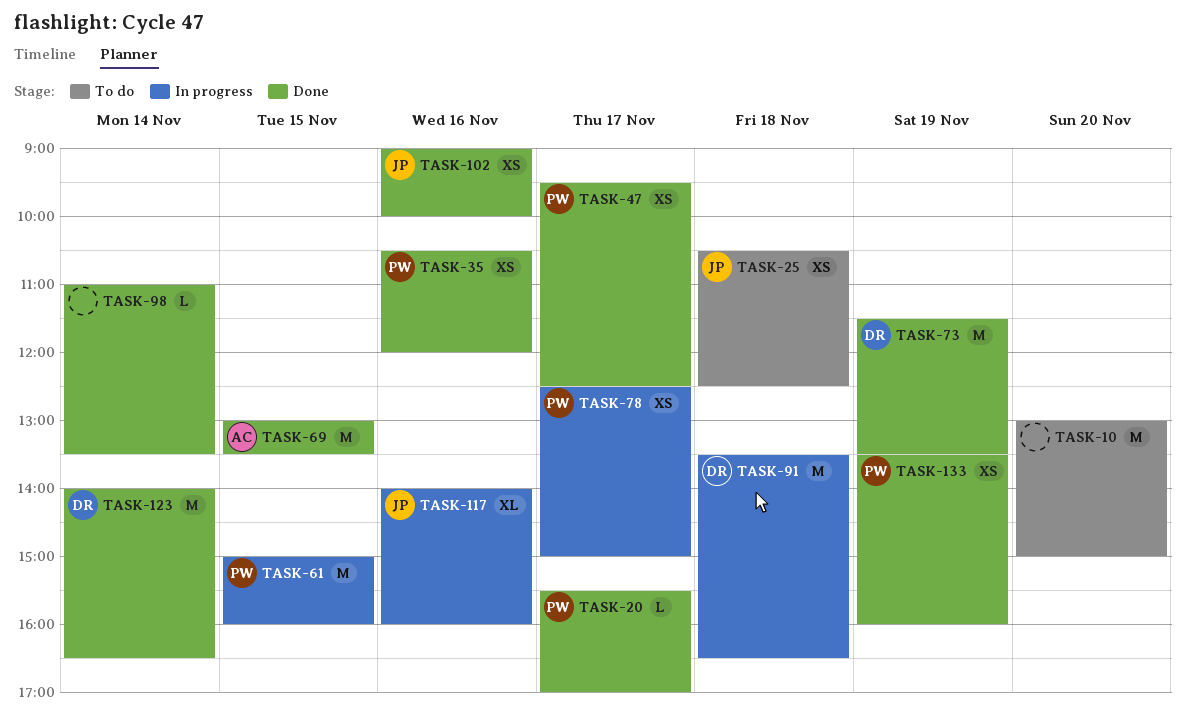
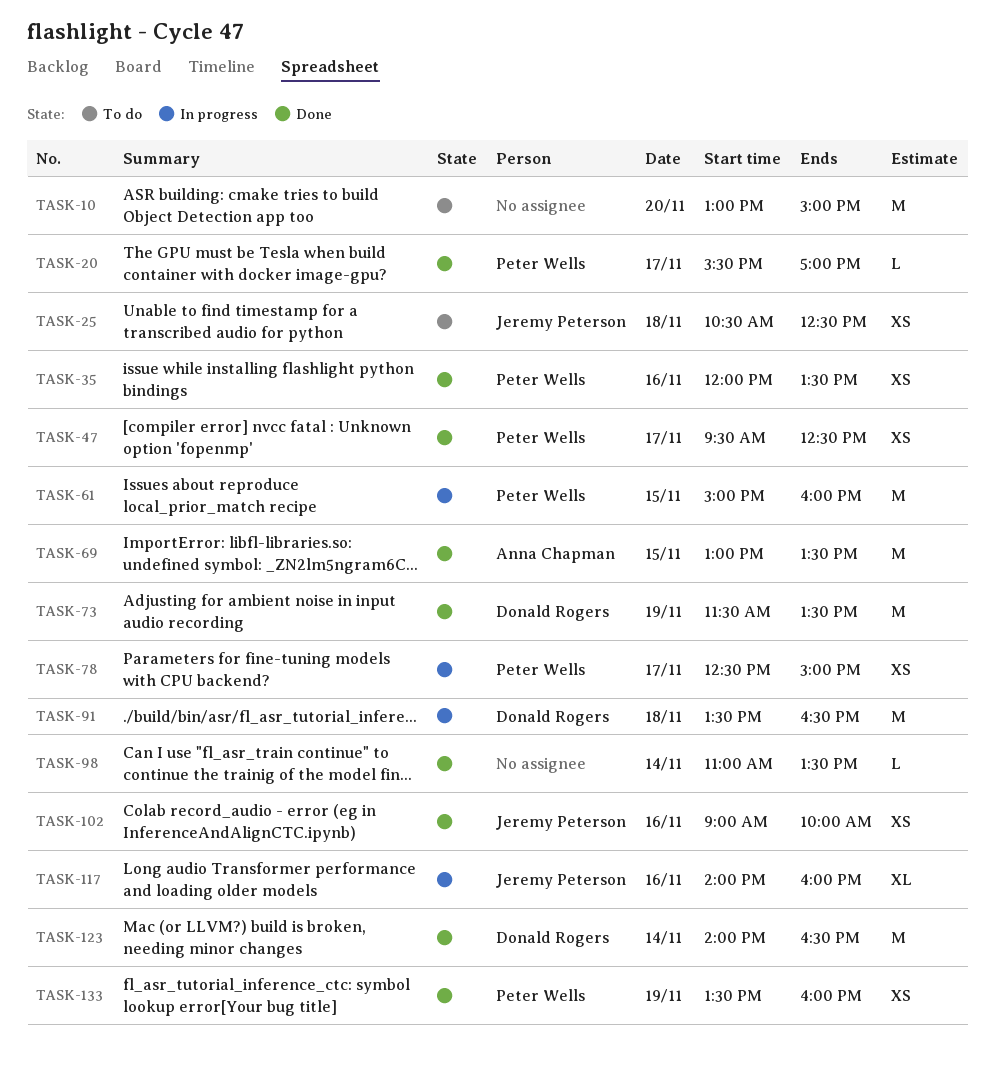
TASK-35, begins: 10:30 -> 12:00
TASK-35, ends: 12:00 -> 13:30

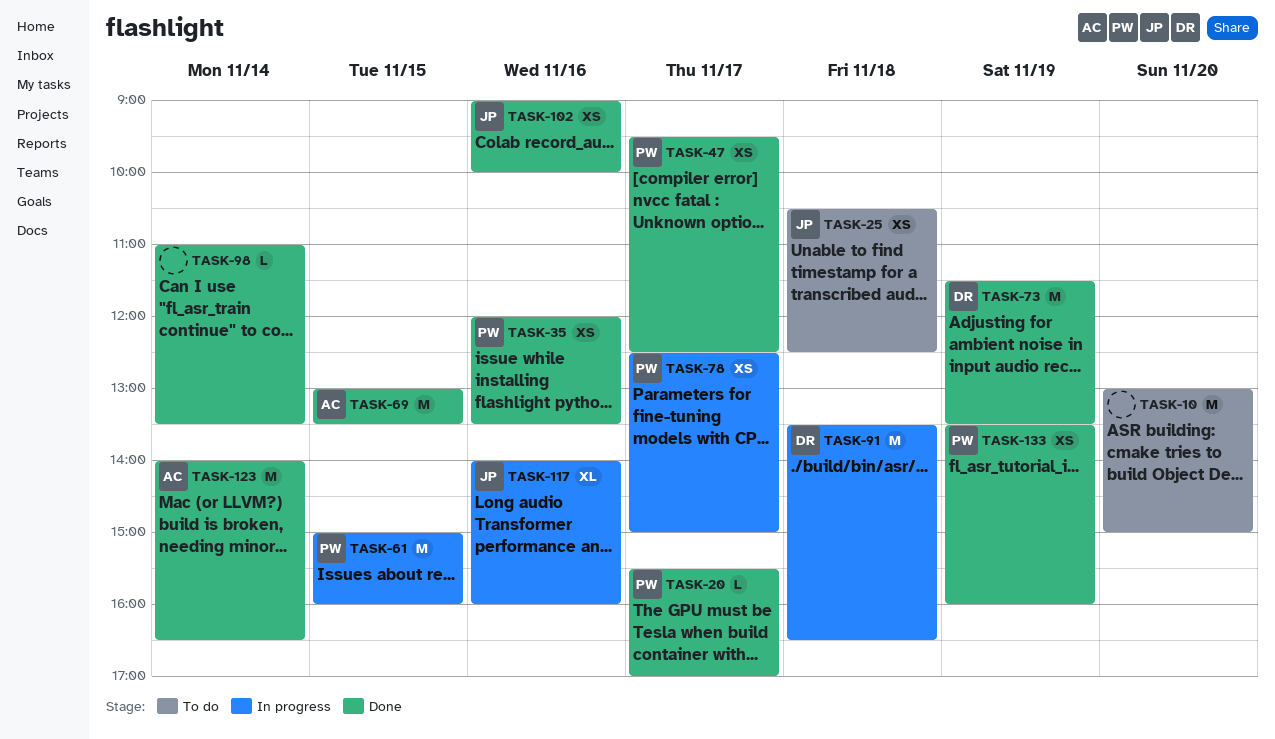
TASK-123, owner: Donald Rogers -> Anna Chapman

